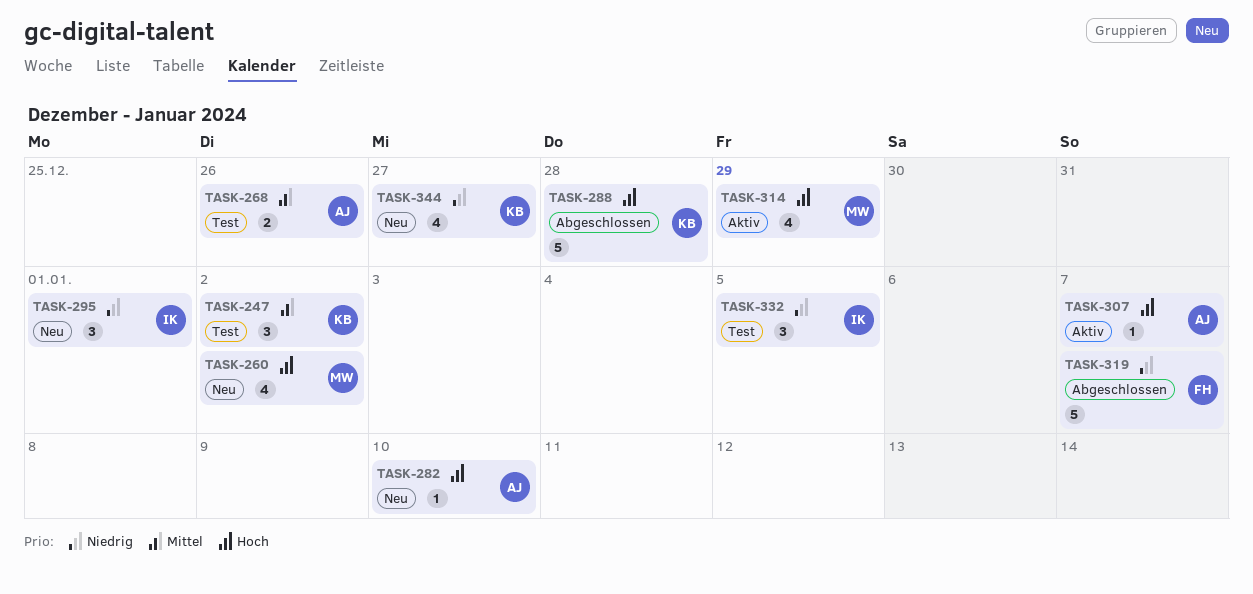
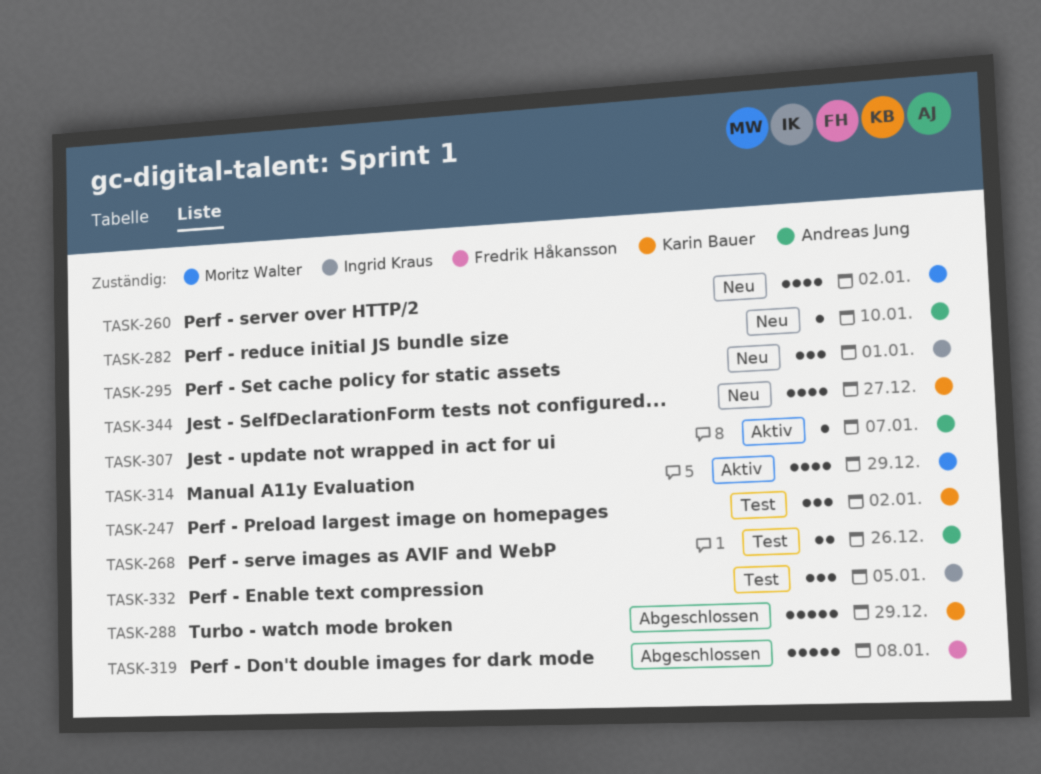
TASK-288, due: Dec 28 -> Dec 29
TASK-319, due: Jan 7 -> Jan 8

